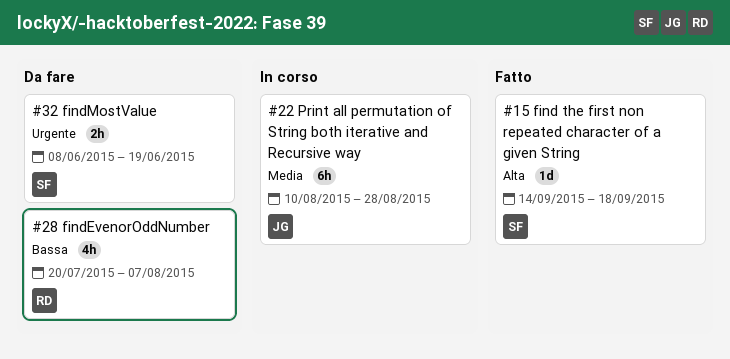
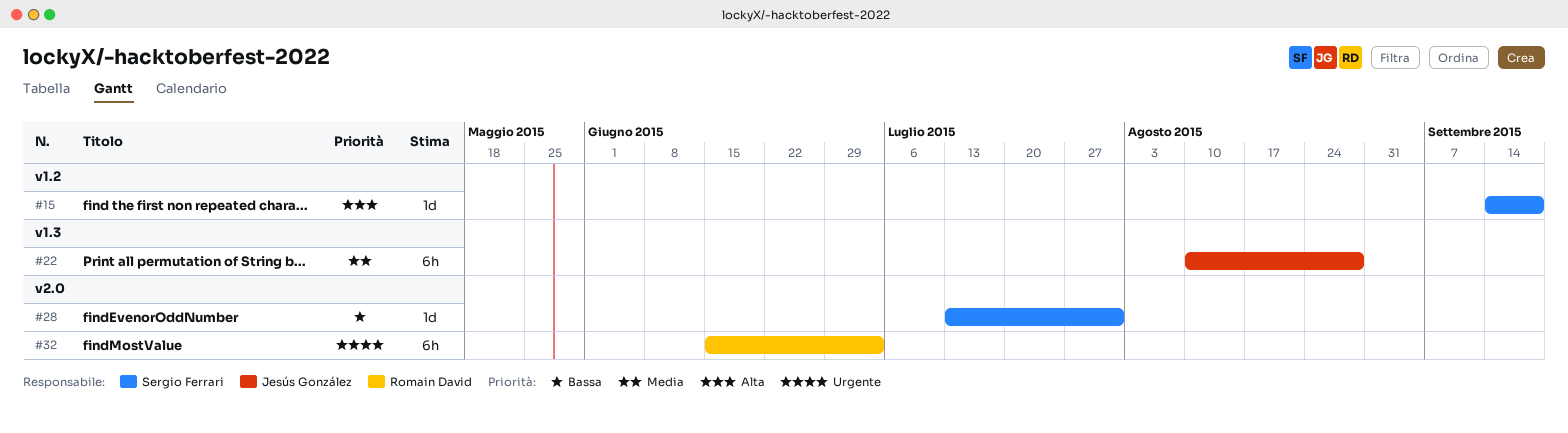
#28, owner: Romain David -> Sergio Ferrari
#28, estimate: 4h -> 1d
#28, start: Jul 20 -> Jul 13
#28, due: Aug 7 -> Jul 31
#32, owner: Sergio Ferrari -> Romain David
#32, estimate: 2h -> 6h
#32, start: Jun 8 -> Jun 15
#32, due: Jun 19 -> Jul 3

